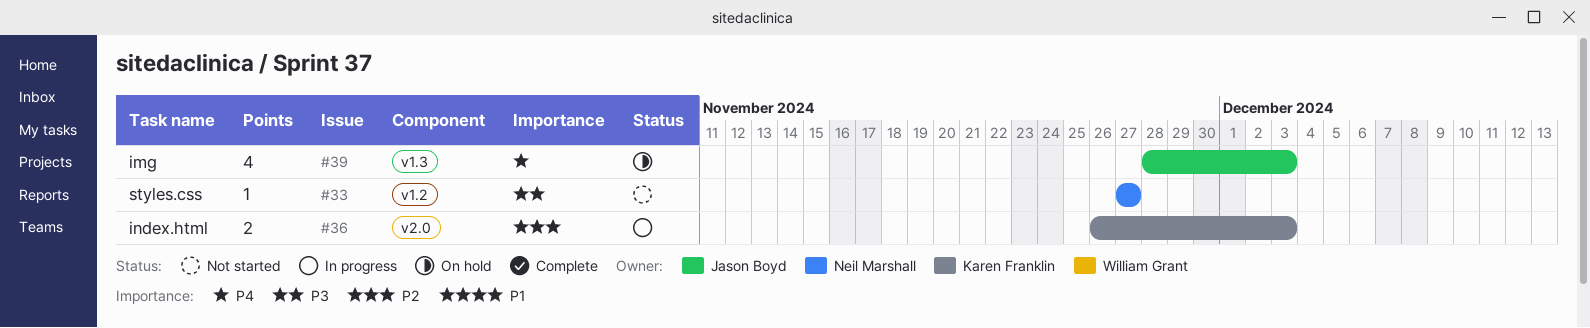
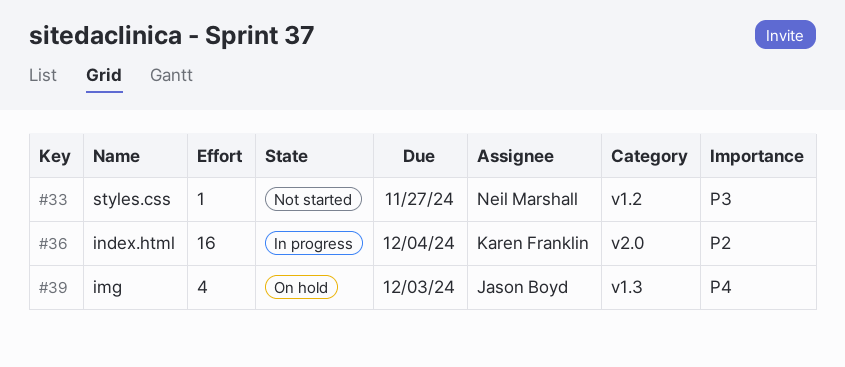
#36, estimate: 2 -> 16
#36, due: Dec 3 -> Dec 4

